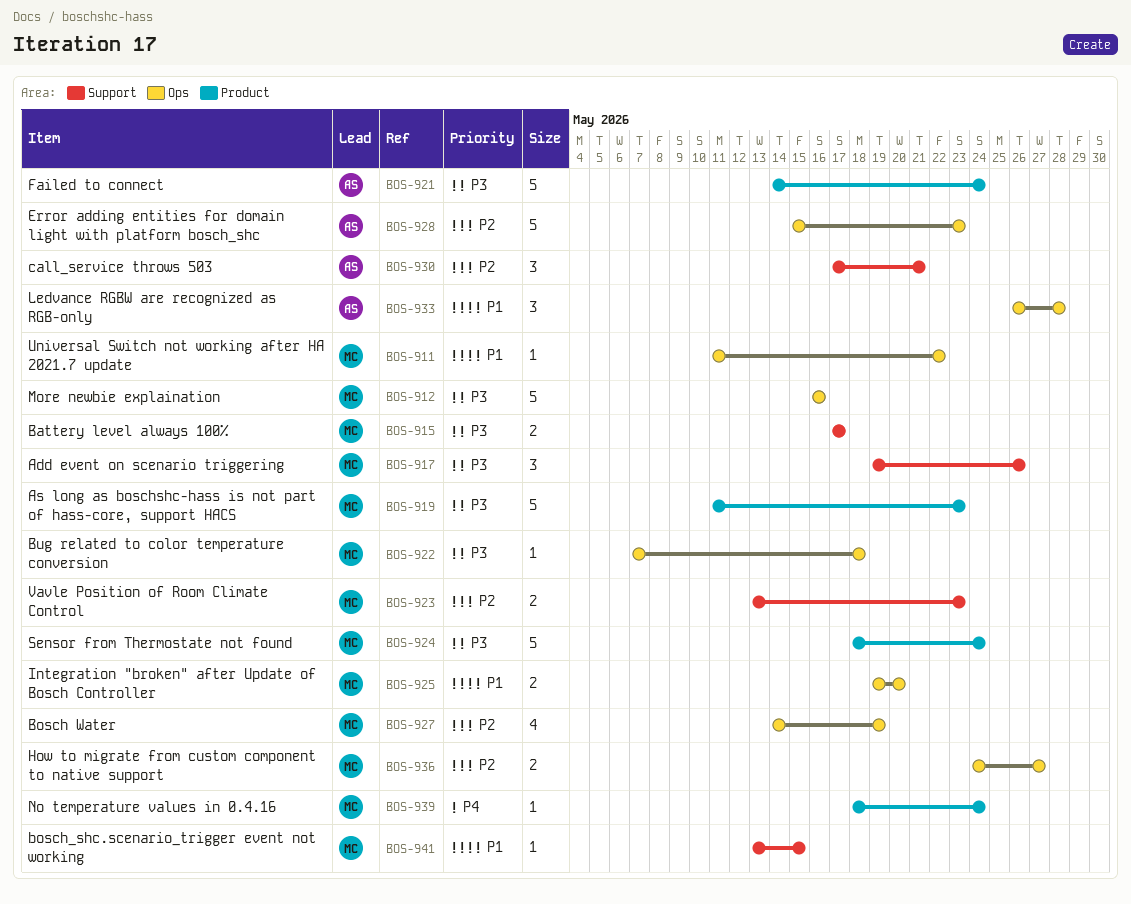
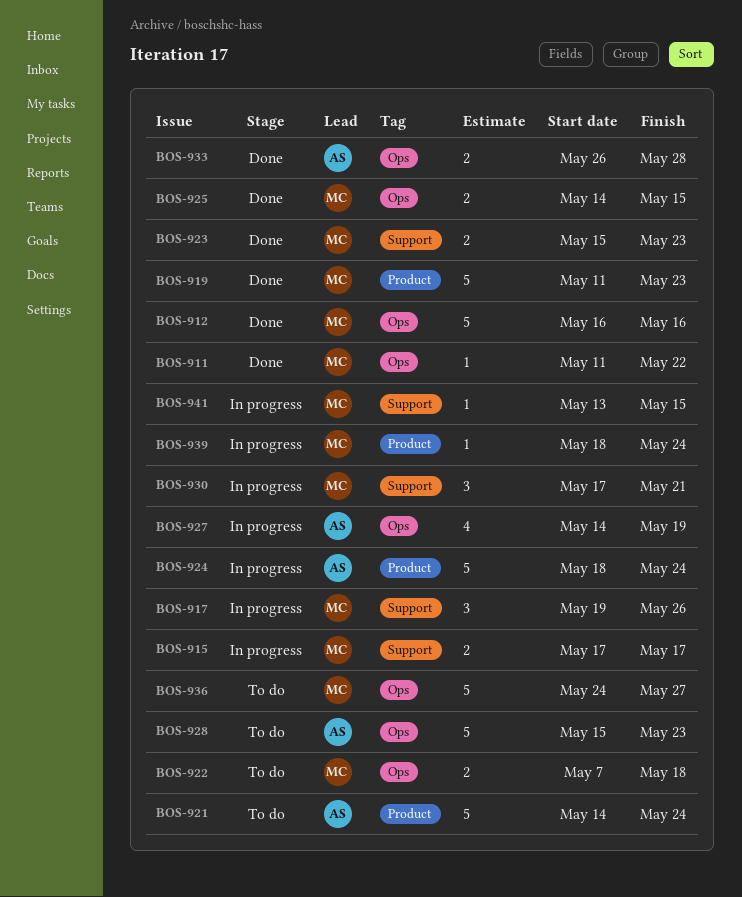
BOS-922, estimate: 1 -> 2
BOS-923, start: May 13 -> May 15
BOS-924, owner: MC -> AS
BOS-925, start: May 19 -> May 14
BOS-925, due: May 20 -> May 15
BOS-927, owner: MC -> AS
BOS-930, owner: AS -> MC
BOS-933, estimate: 3 -> 2
BOS-936, estimate: 2 -> 5

